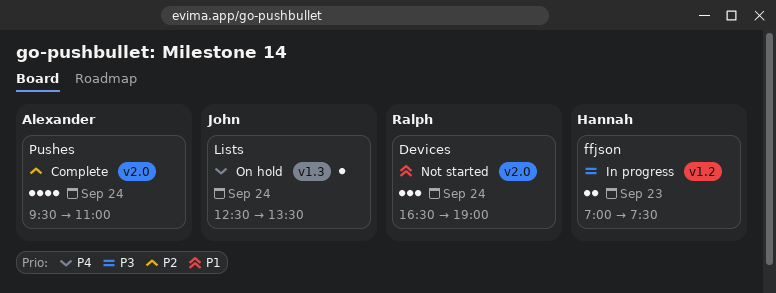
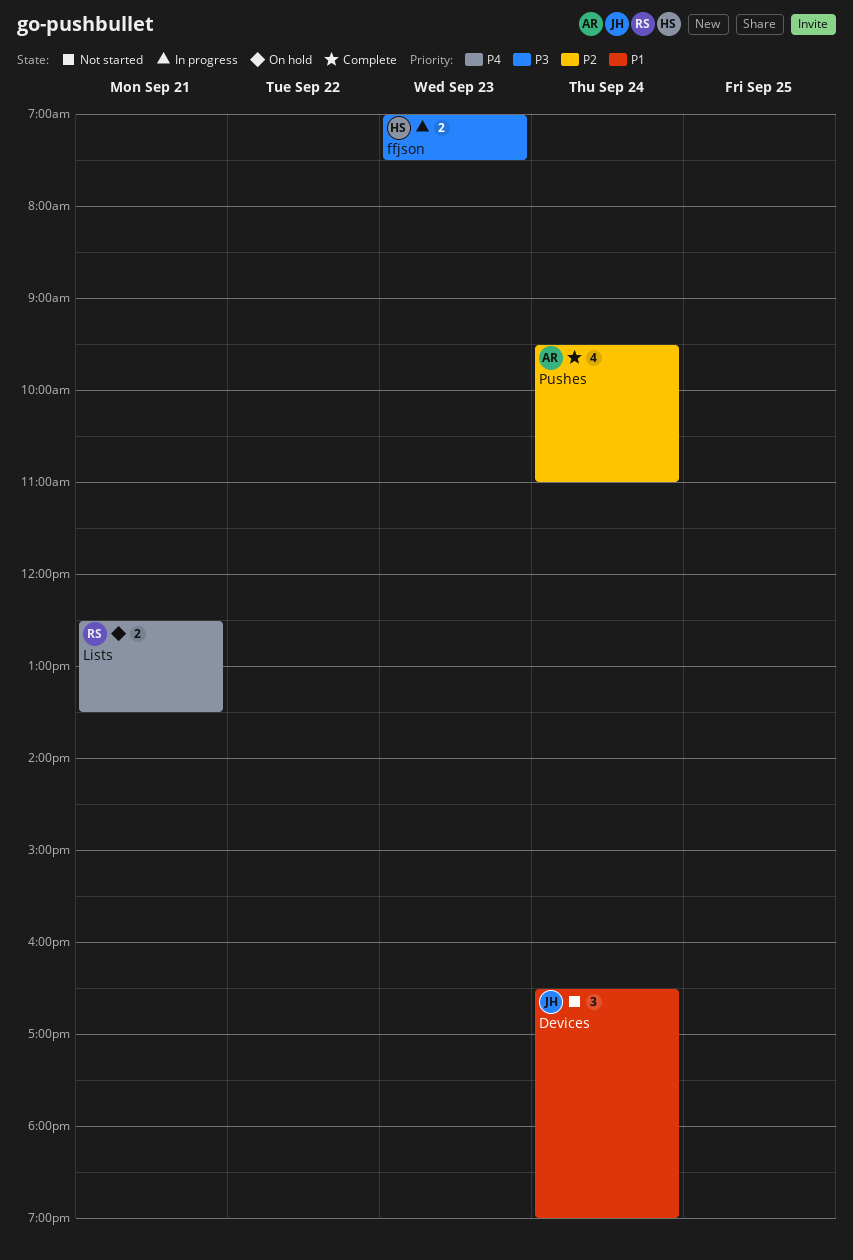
Devices, owner: Ralph -> John
Lists, owner: John -> Ralph
Lists, estimate: 1 -> 2
Lists, day: Sep 24 -> Sep 21

